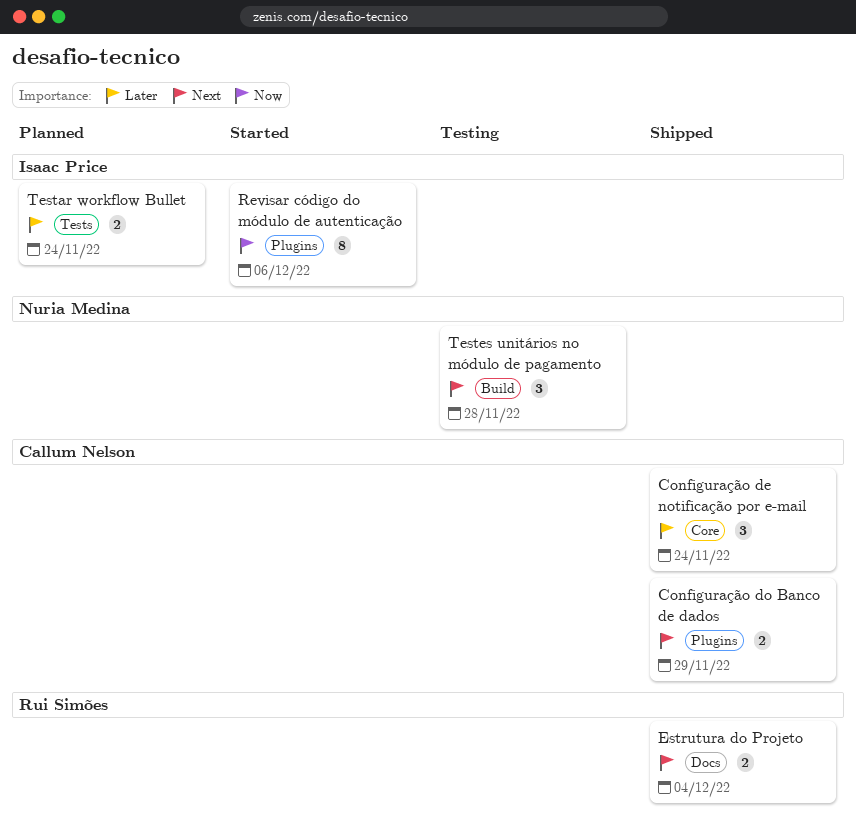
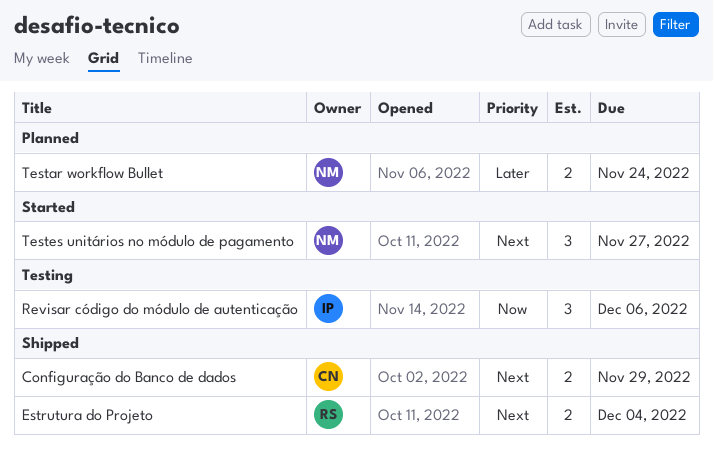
Configuração de notificação por e-mail: present -> none
Revisar código do módulo de autenticação, status: Started -> Testing
Revisar código do módulo de autenticação, estimate: 8 -> 3
Testar workflow Bullet, owner: Isaac Price -> Nuria Medina
Testes unitários no módulo de pagamento, status: Testing -> Started
Testes unitários no módulo de pagamento, due: Nov 28 -> Nov 27

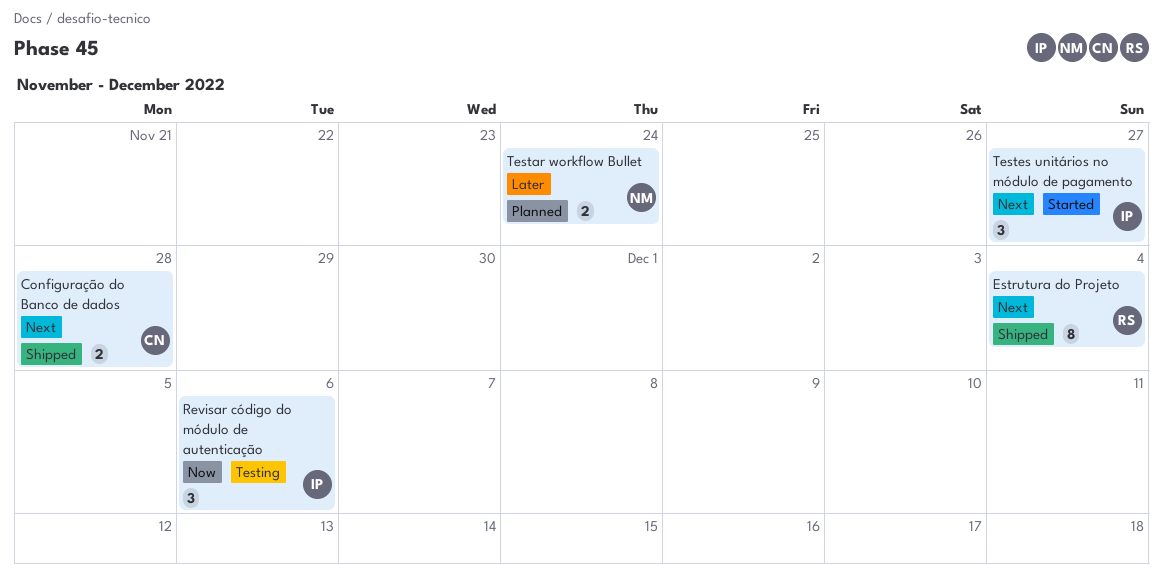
Configuração do Banco de dados, due: Nov 29 -> Nov 28
Estrutura do Projeto, estimate: 2 -> 8
Testes unitários no módulo de pagamento, owner: NM -> IP

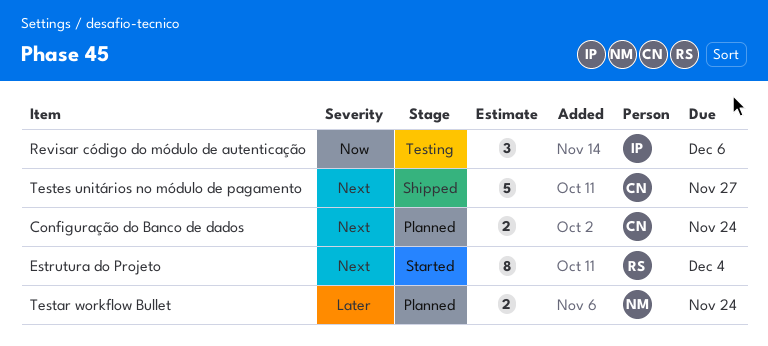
Configuração do Banco de dados, status: Shipped -> Planned
Configuração do Banco de dados, due: Nov 28 -> Nov 24
Estrutura do Projeto, status: Shipped -> Started
Testes unitários no módulo de pagamento, status: Started -> Shipped
Testes unitários no módulo de pagamento, owner: IP -> CN
Testes unitários no módulo de pagamento, estimate: 3 -> 5

